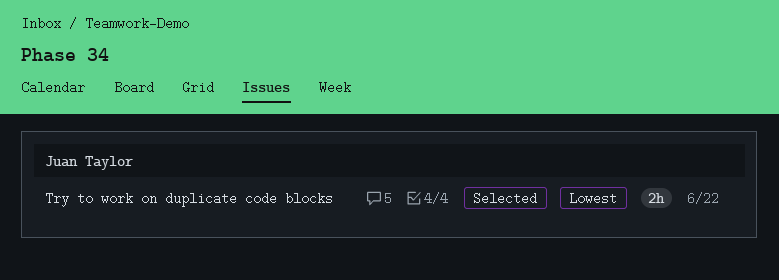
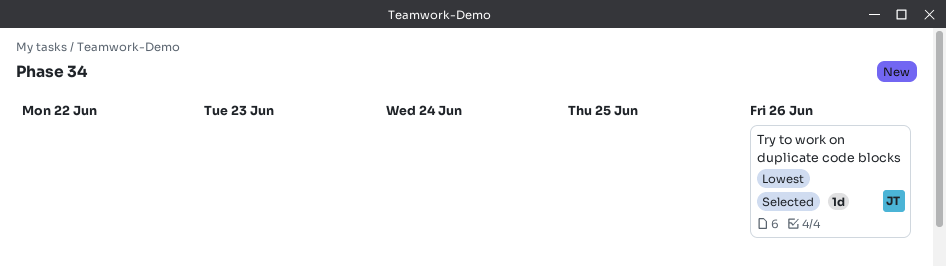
Try to work on duplicate code blocks, estimate: 2h -> 1d
Try to work on duplicate code blocks, due: Jun 22 -> Jun 26

